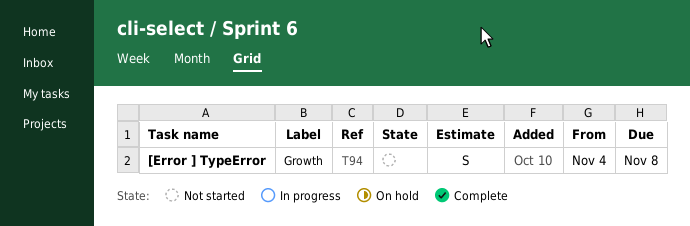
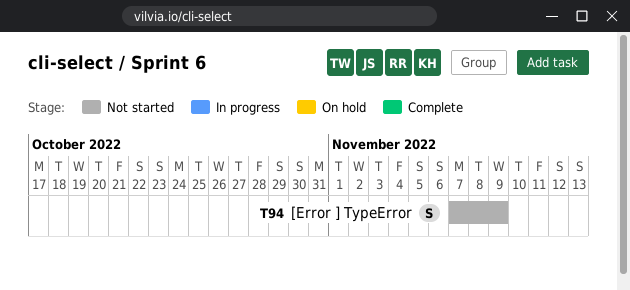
T94, start: Nov 4 -> Nov 7
T94, due: Nov 8 -> Nov 9

